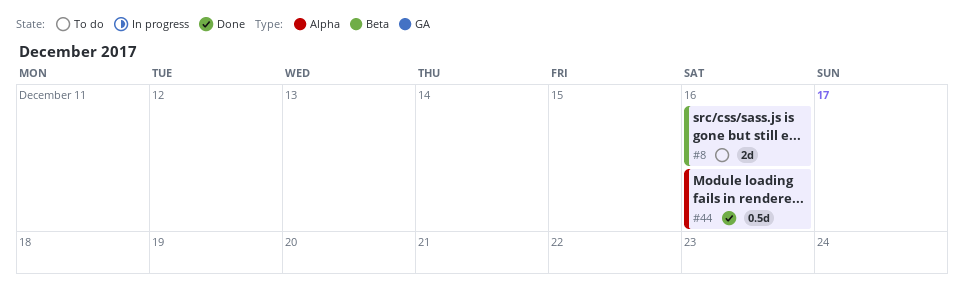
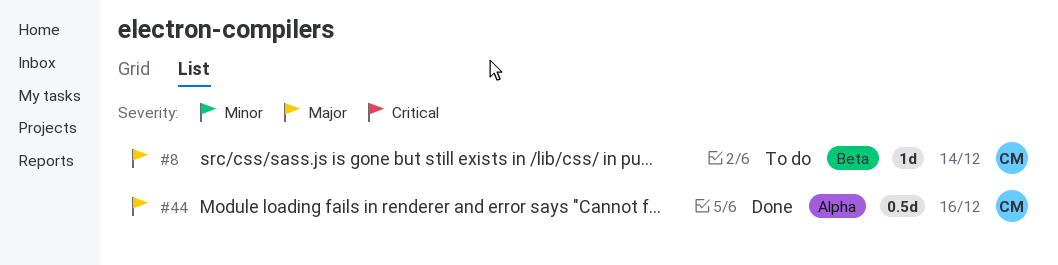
#8, estimate: 2d -> 1d
#8, due: Dec 16 -> Dec 14

